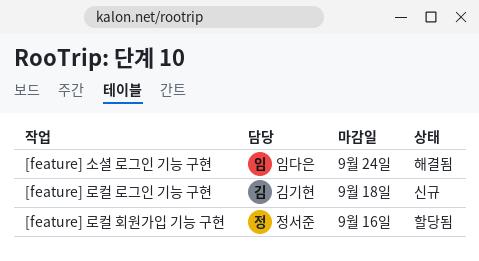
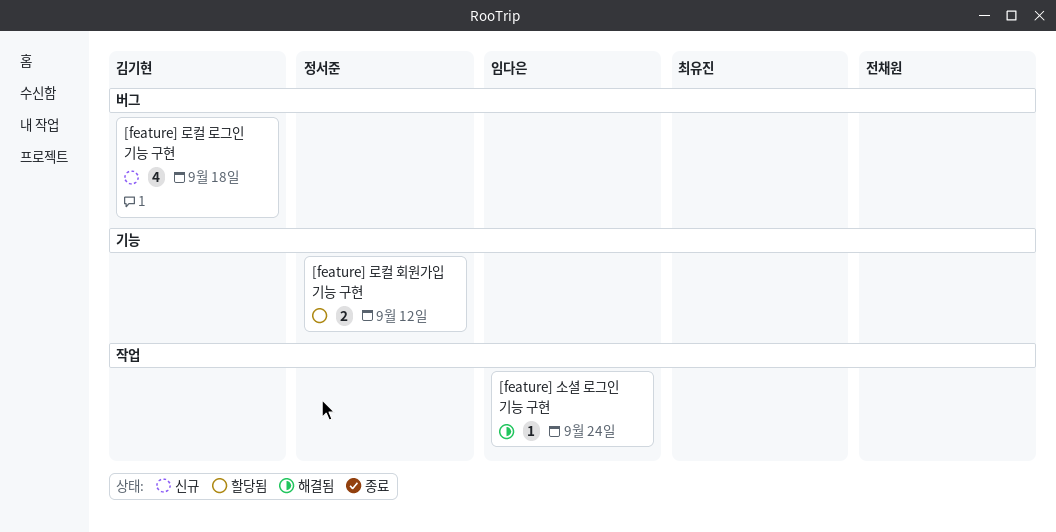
[feature] 로컬 회원가입 기능 구현, due: Sep 16 -> Sep 12

